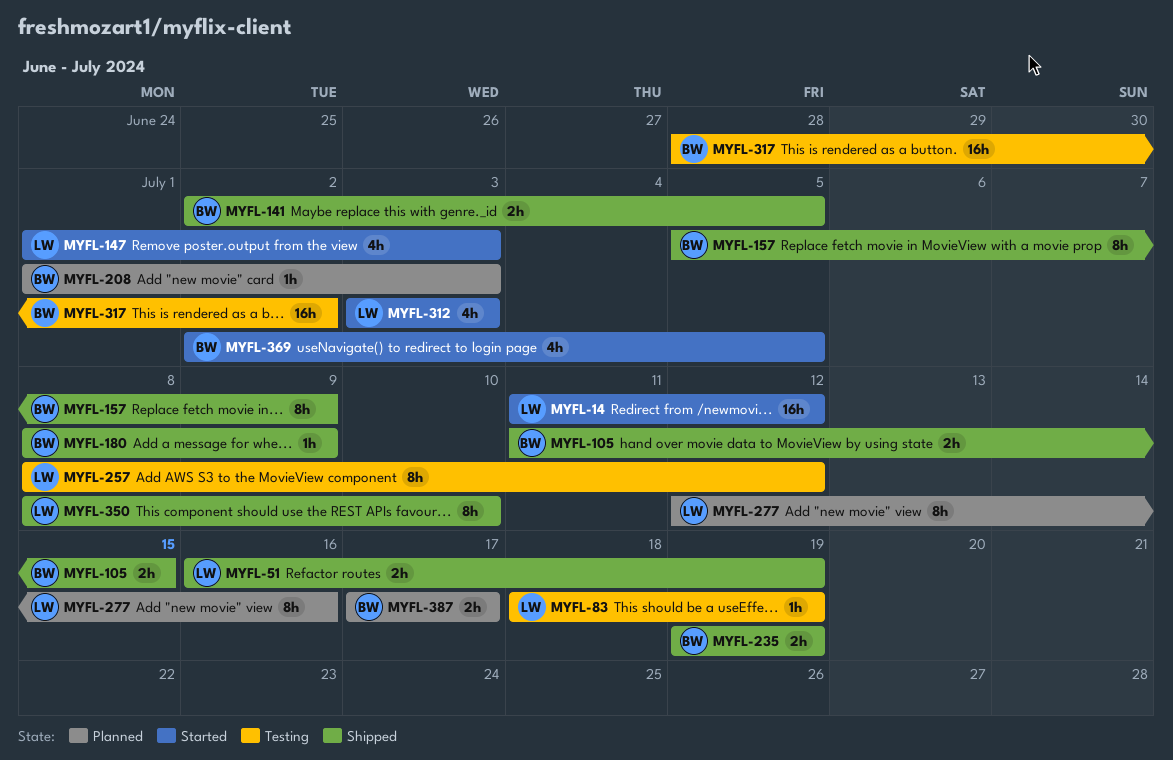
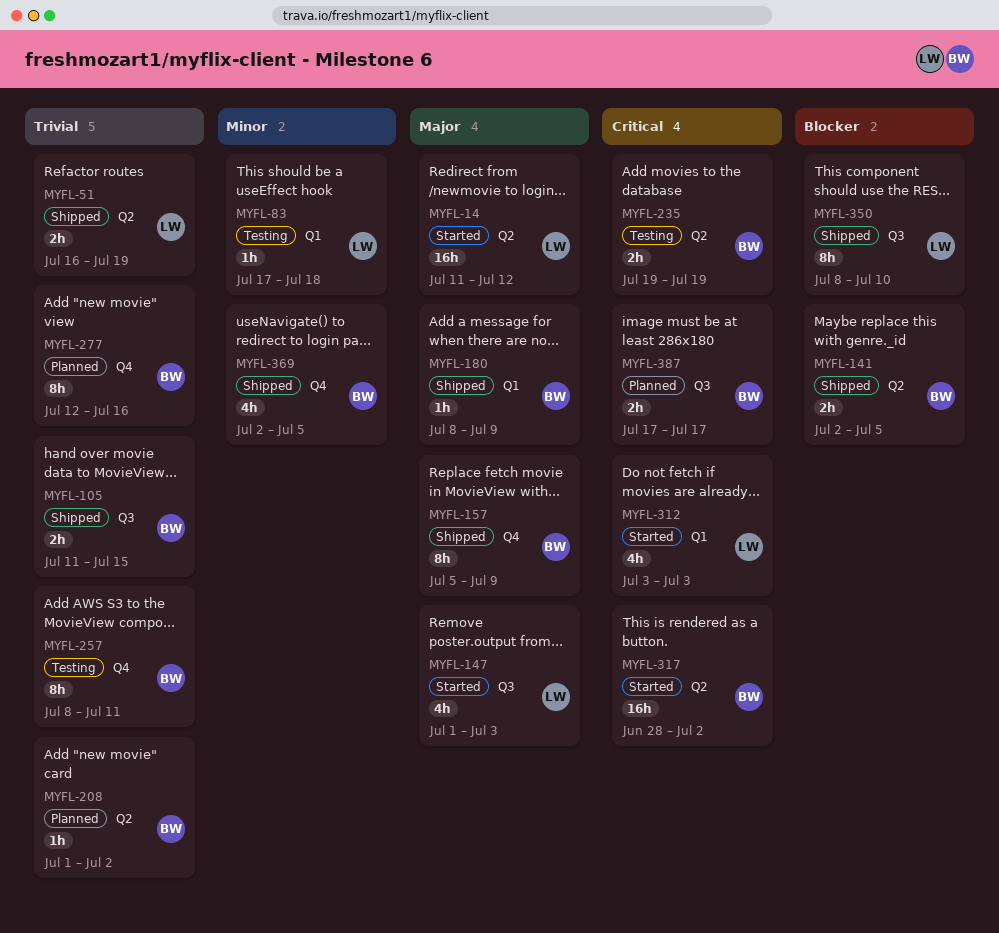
MYFL-83, start: Jul 18 -> Jul 17
MYFL-83, due: Jul 19 -> Jul 18
MYFL-208, due: Jul 3 -> Jul 2
MYFL-235, status: Shipped -> Testing
MYFL-257, owner: LW -> BW
MYFL-257, due: Jul 12 -> Jul 11
MYFL-277, owner: LW -> BW
MYFL-317, status: Testing -> Started
MYFL-369, status: Started -> Shipped

